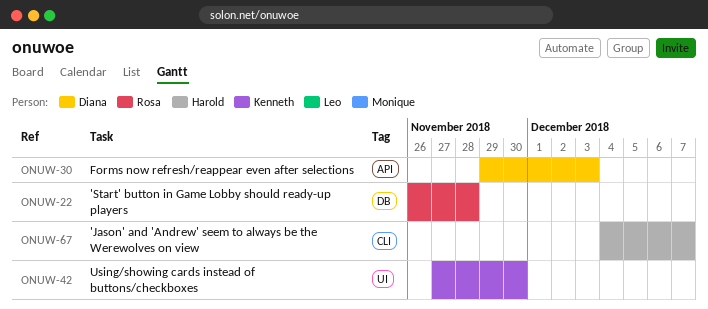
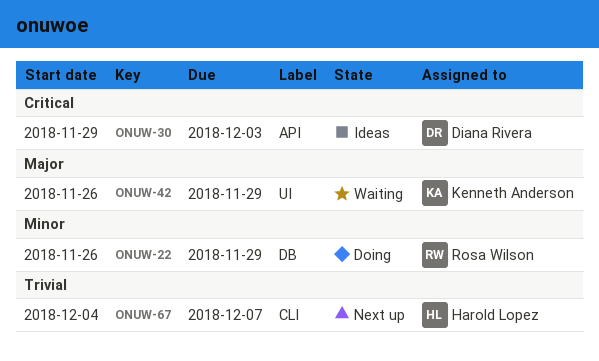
ONUW-22, due: Nov 28 -> Nov 29
ONUW-42, start: Nov 27 -> Nov 26
ONUW-42, due: Nov 30 -> Nov 29

